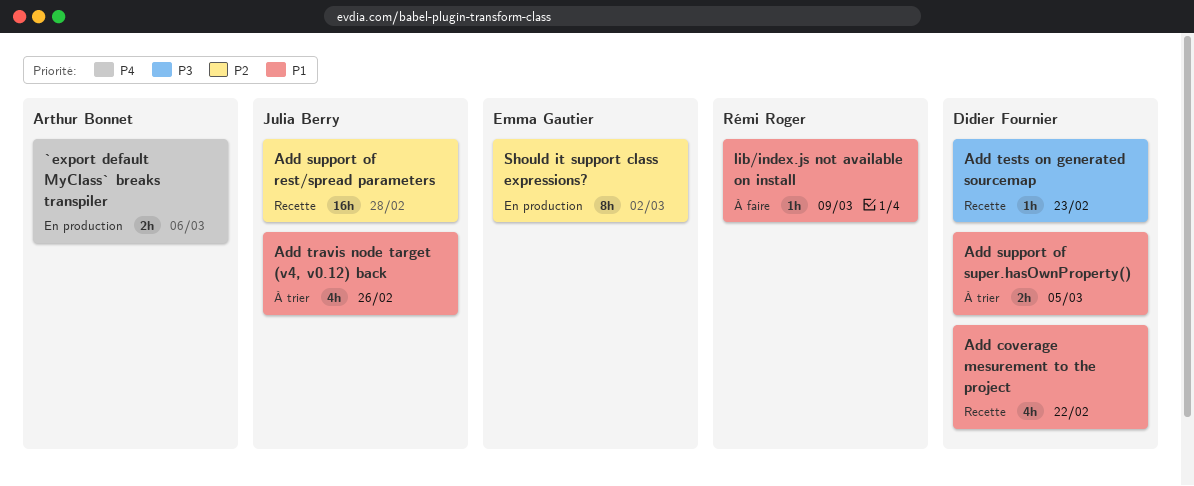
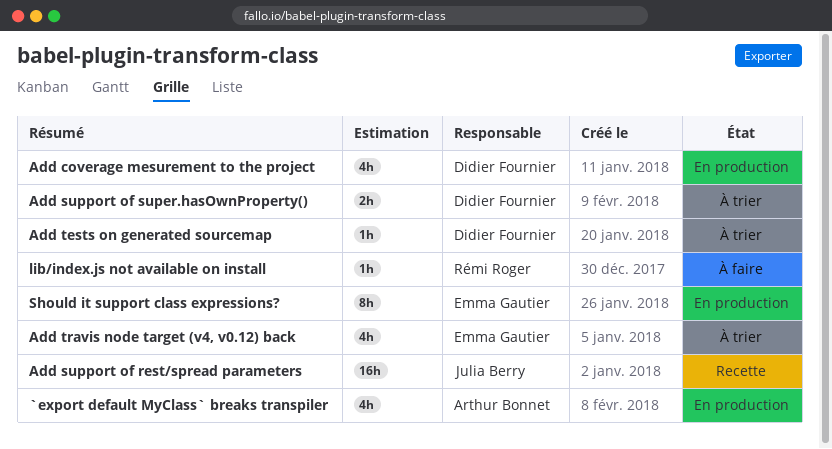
`export default MyClass` breaks transpiler, estimate: 2h -> 4h
Add coverage mesurement to the project, status: Recette -> En production
Add tests on generated sourcemap, status: Recette -> À trier
Add travis node target (v4, v0.12) back, owner: Julia Berry -> Emma Gautier

